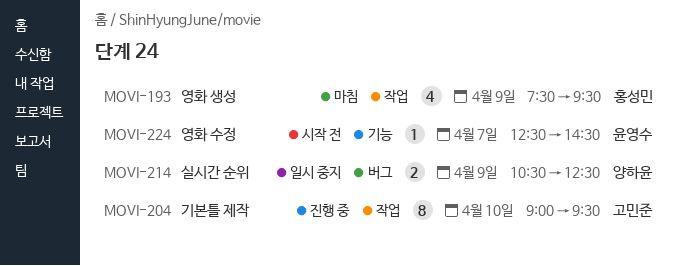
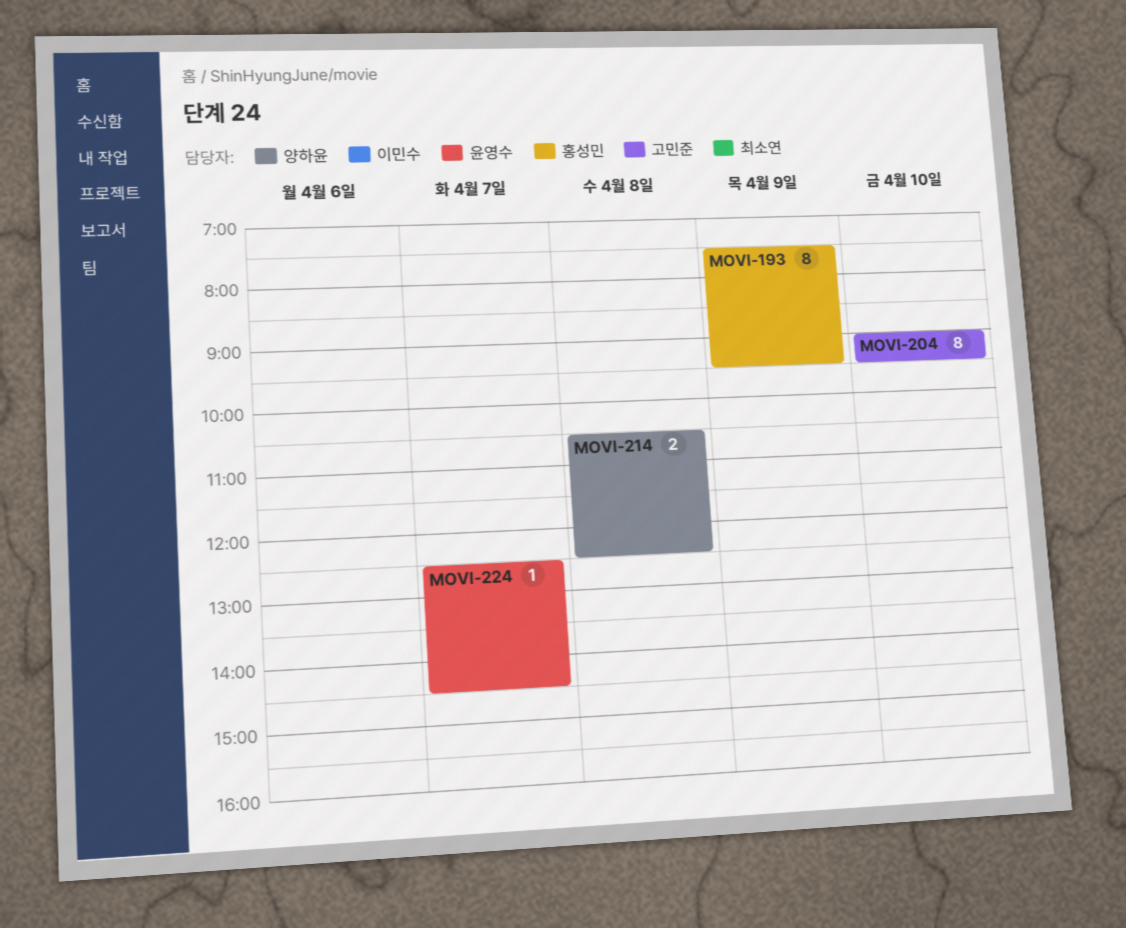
MOVI-193, estimate: 4 -> 8
MOVI-214, day: Apr 9 -> Apr 8

